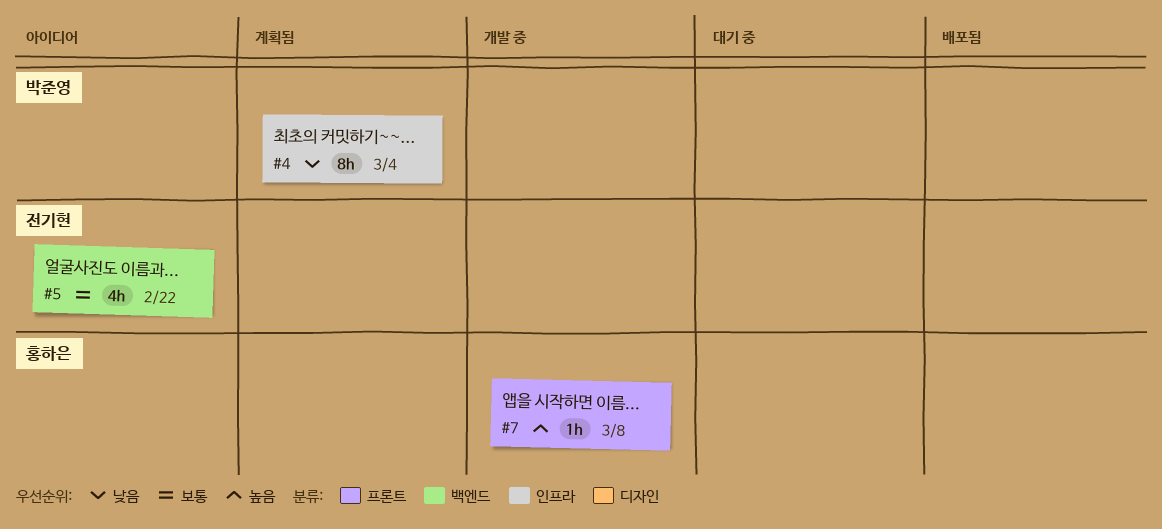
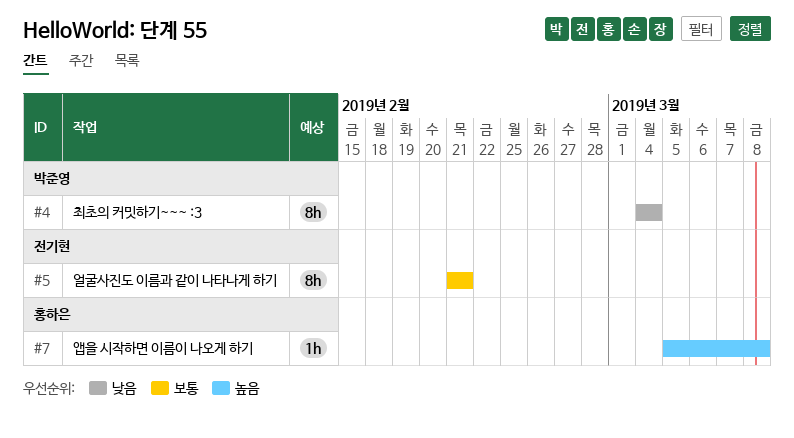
#5, estimate: 4h -> 8h
#5, due: Feb 22 -> Feb 21

